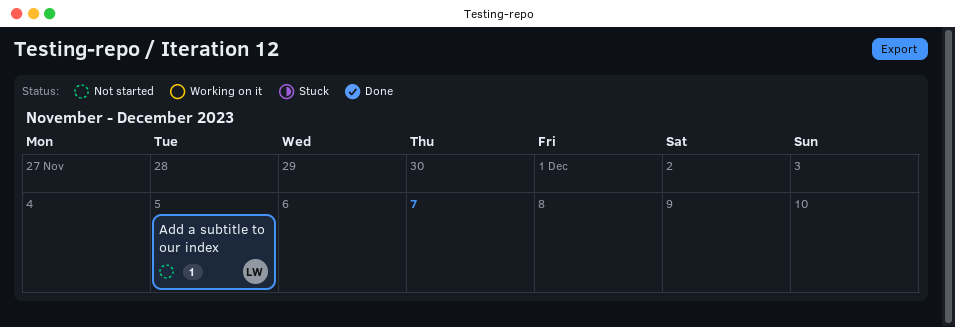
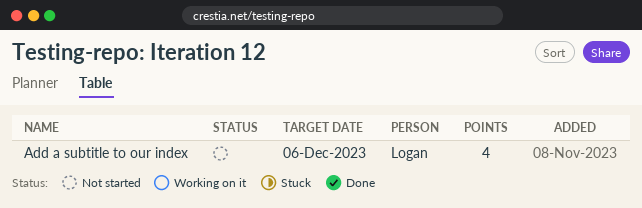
Add a subtitle to our index, estimate: 1 -> 4
Add a subtitle to our index, due: Dec 5 -> Dec 6

